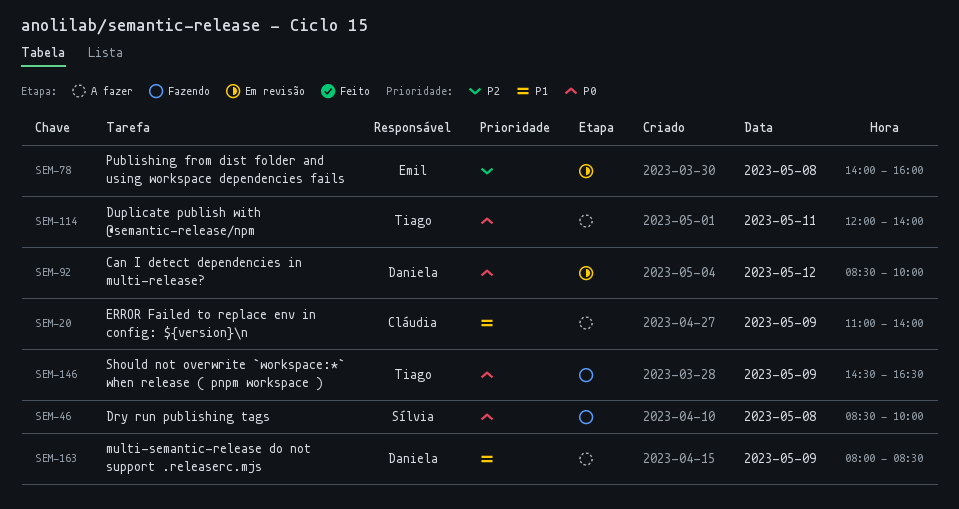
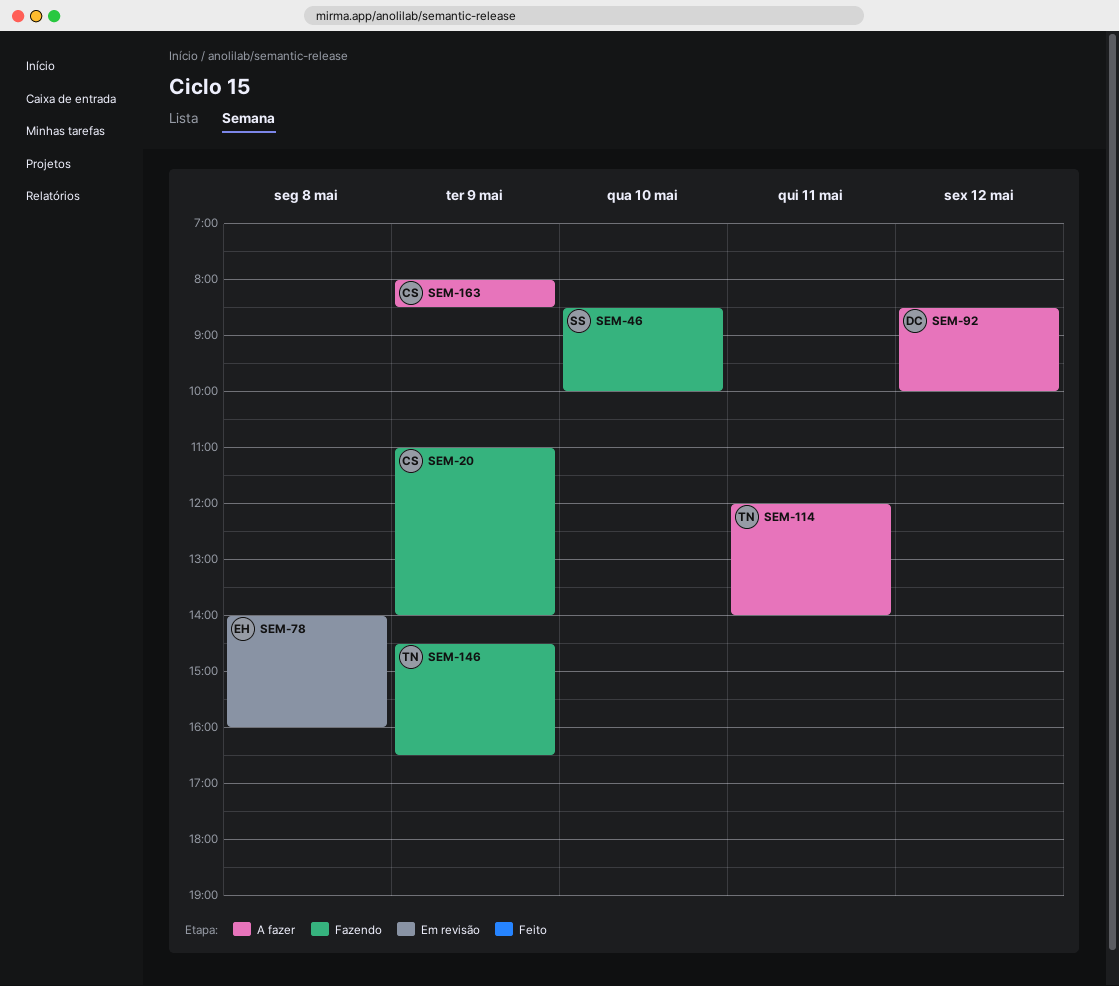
SEM-20, status: A fazer -> Fazendo
SEM-46, day: May 8 -> May 10
SEM-92, status: Em revisão -> A fazer
SEM-163, owner: Daniela -> Cláudia

